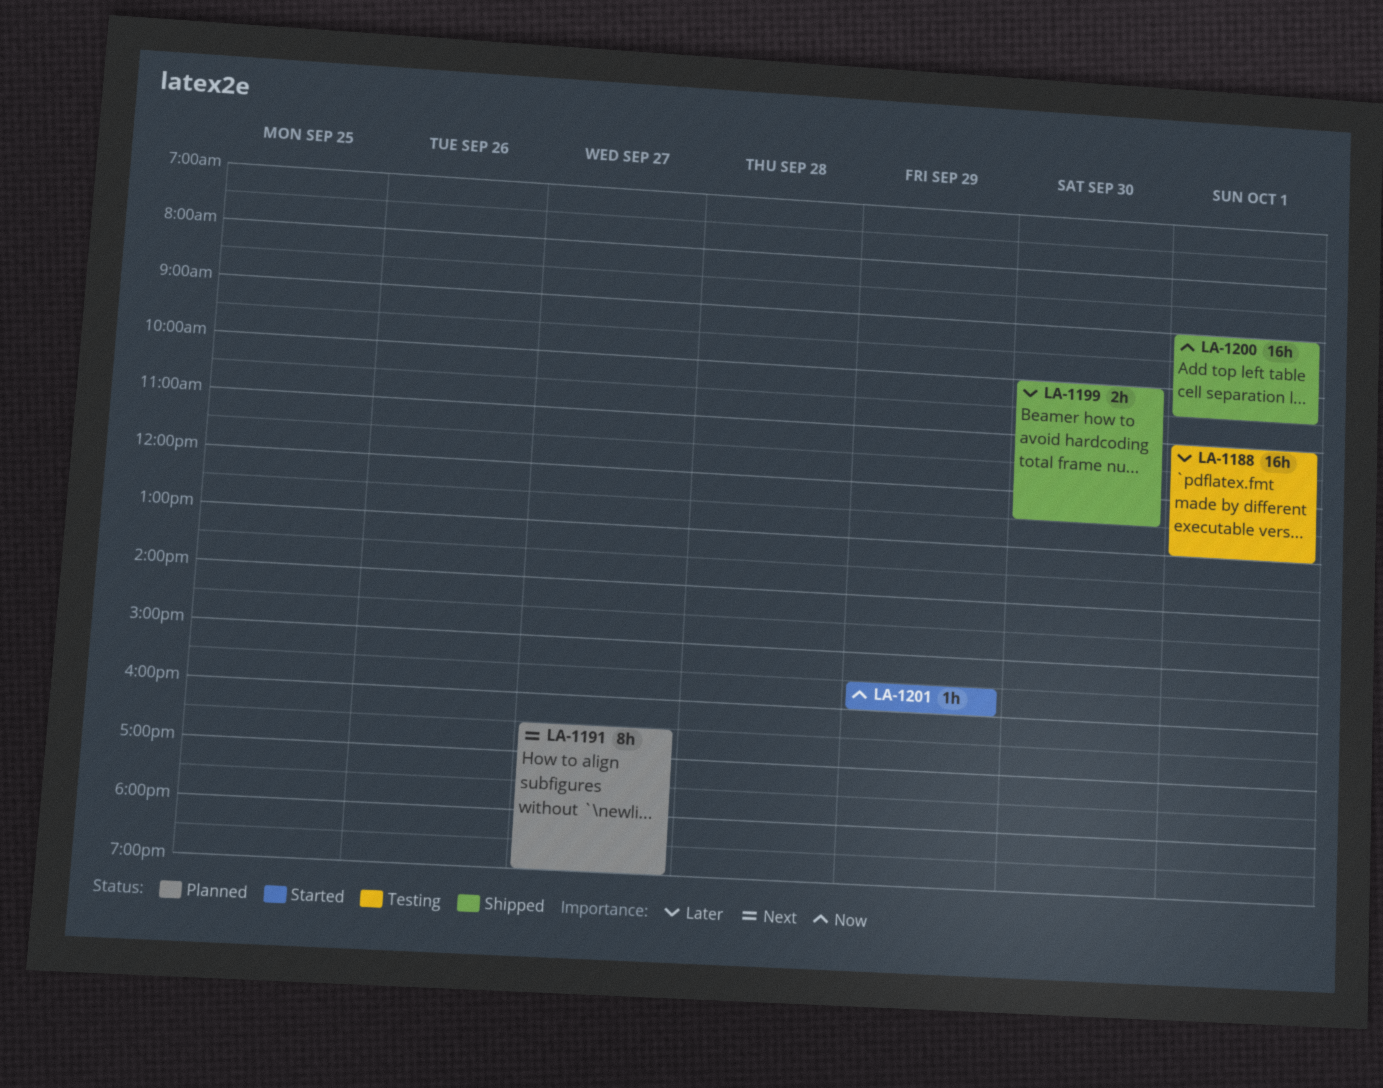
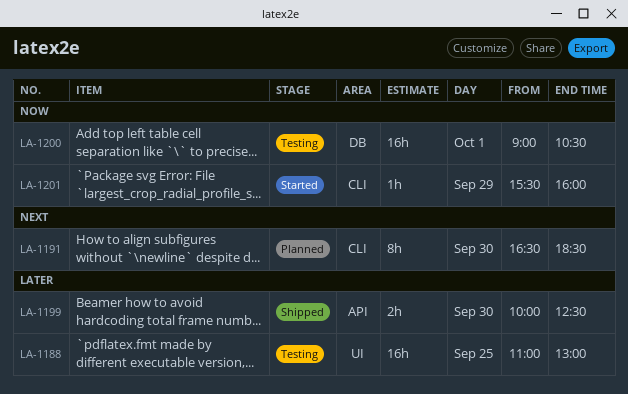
LA-1188, day: Oct 1 -> Sep 25
LA-1191, day: Sep 27 -> Sep 30
LA-1191, ends: 19:00 -> 18:30
LA-1200, status: Shipped -> Testing

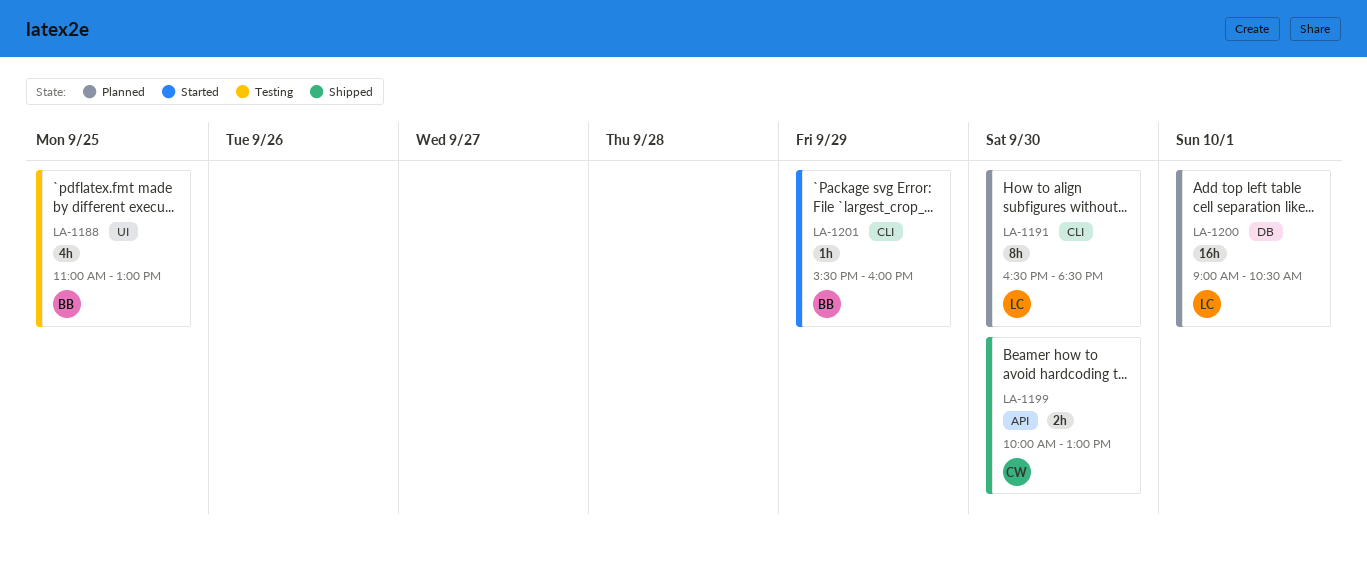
LA-1188, estimate: 16h -> 4h
LA-1199, ends: 12:30 -> 13:00
LA-1200, status: Testing -> Planned

